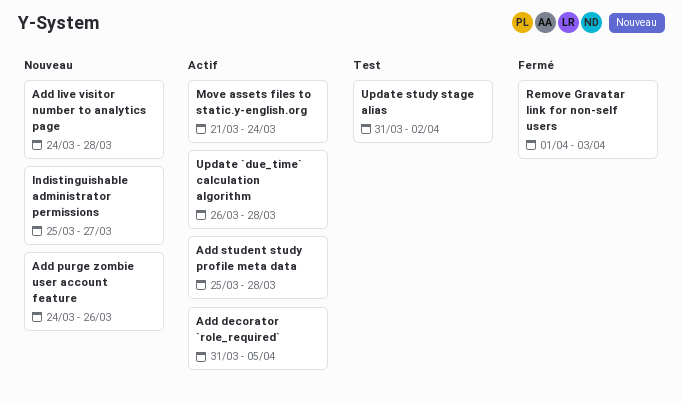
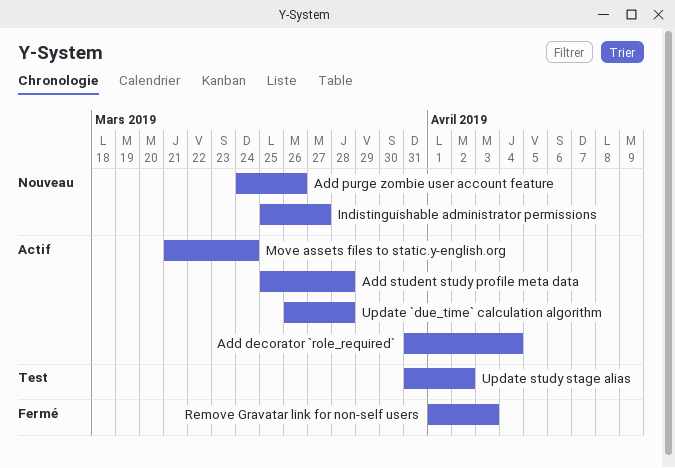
Add decorator `role_required`, due: Apr 5 -> Apr 4
Add live visitor number to analytics page: present -> none

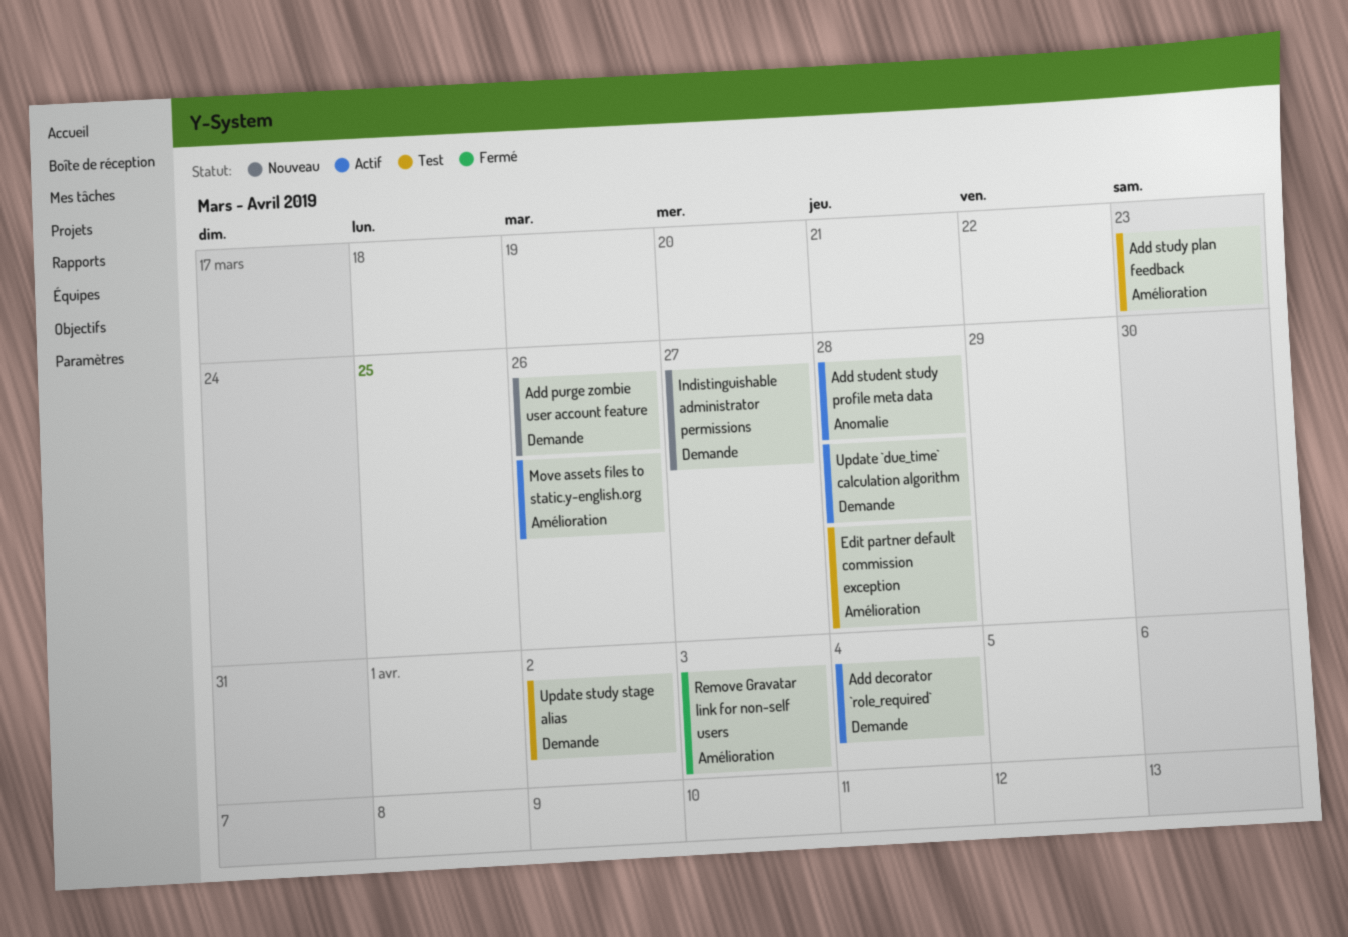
Add study plan feedback: none -> present
Edit partner default commission exception: none -> present
Move assets files to static.y-english.org, due: Mar 24 -> Mar 26

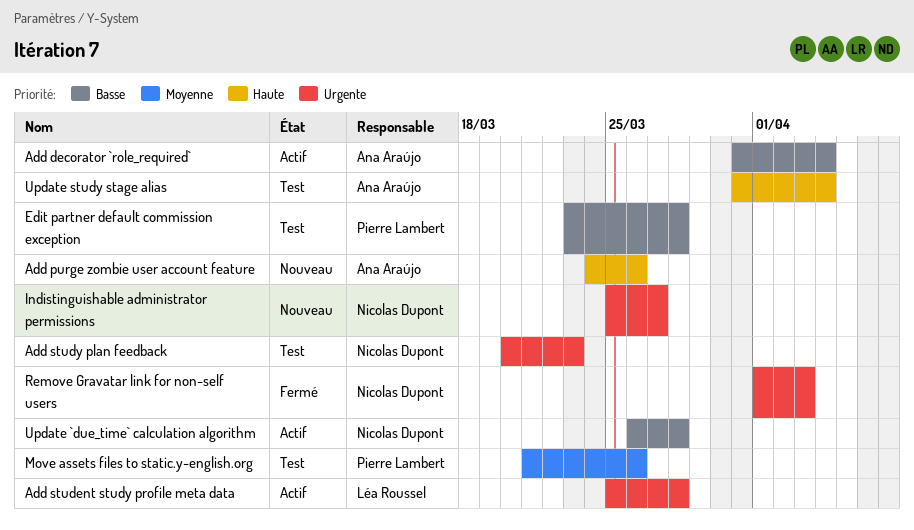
Move assets files to static.y-english.org, status: Actif -> Test
Update study stage alias, due: Apr 2 -> Apr 4

